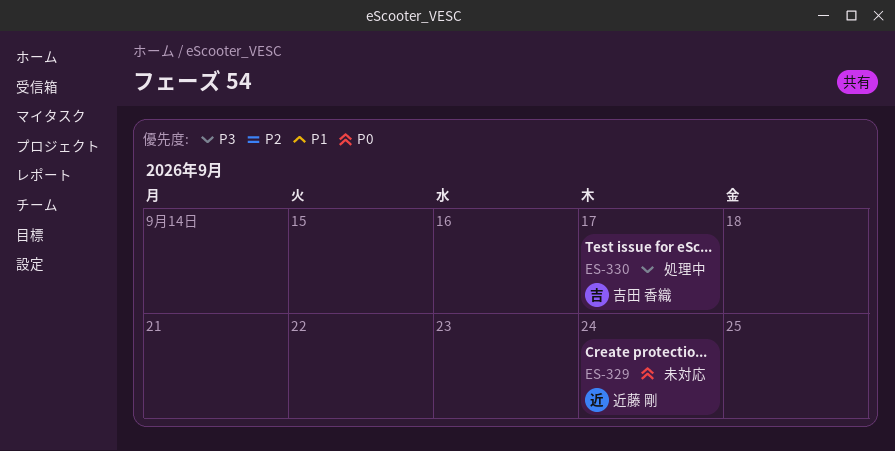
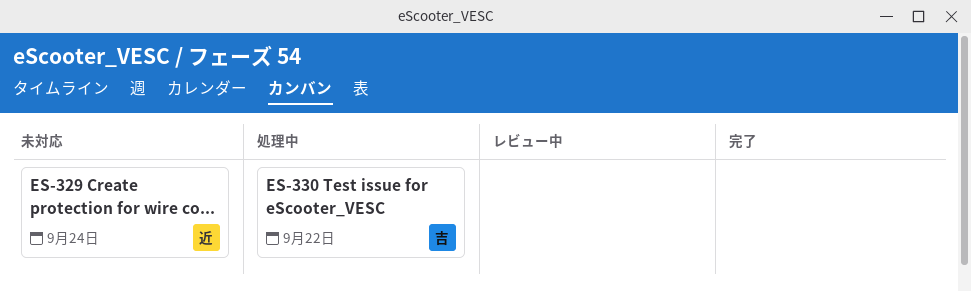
ES-330, due: Sep 17 -> Sep 22

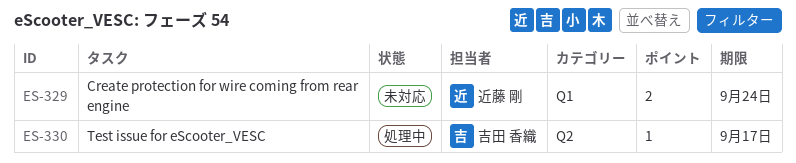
ES-330, due: Sep 22 -> Sep 17

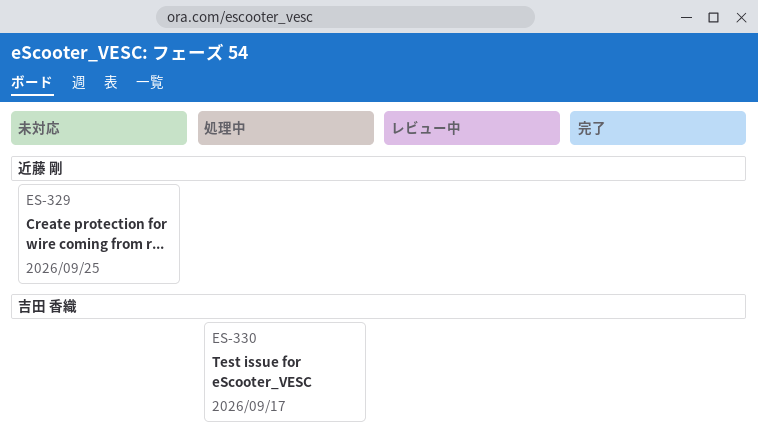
ES-329, due: Sep 24 -> Sep 25

